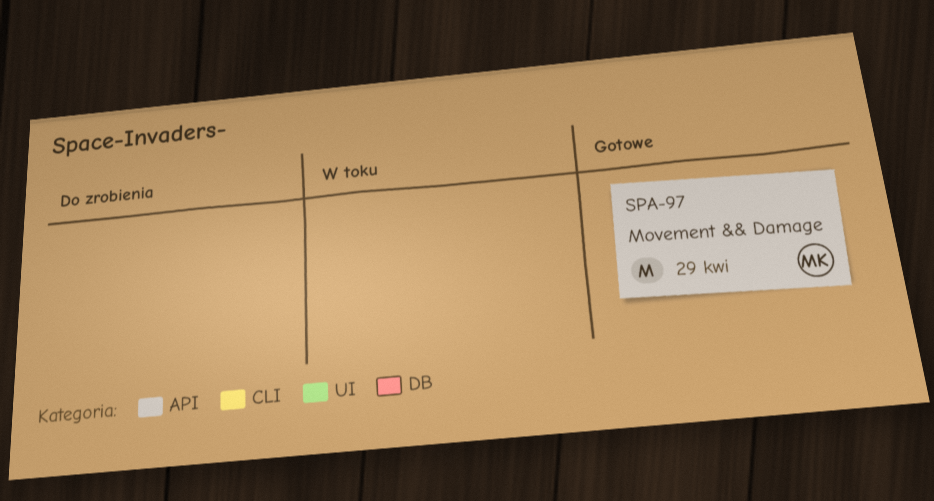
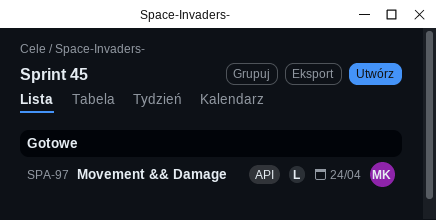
SPA-97, estimate: M -> L
SPA-97, due: Apr 29 -> Apr 24

